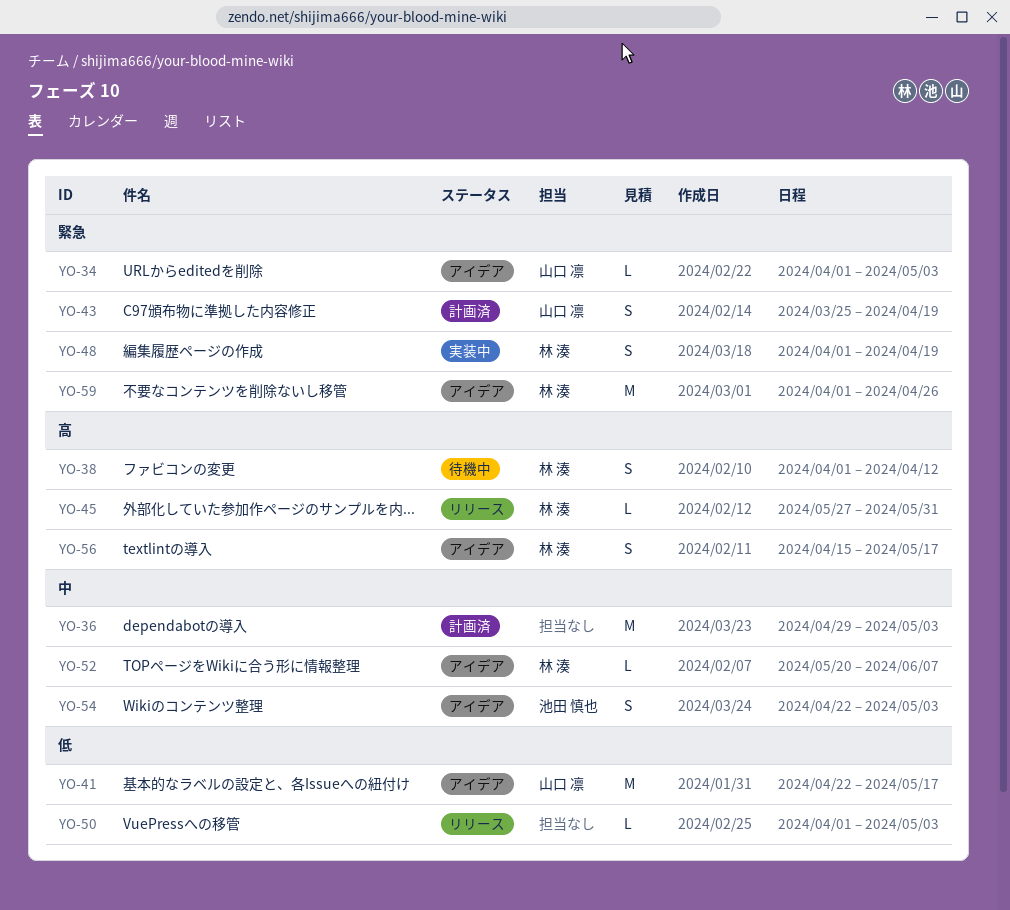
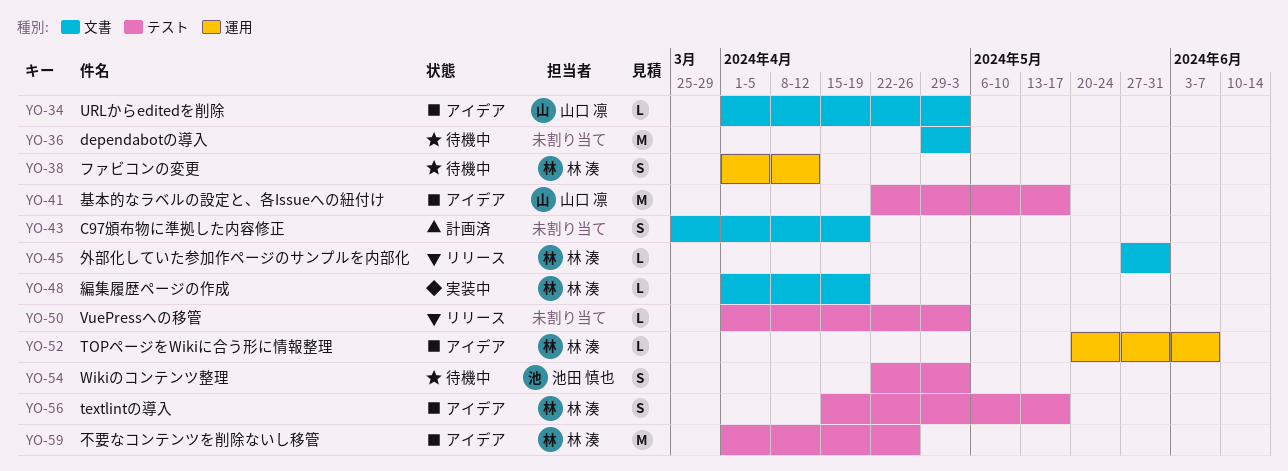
YO-36, status: 計画済 -> 待機中
YO-43, owner: 山口 凛 -> none
YO-48, estimate: S -> L
YO-54, status: アイデア -> 待機中

